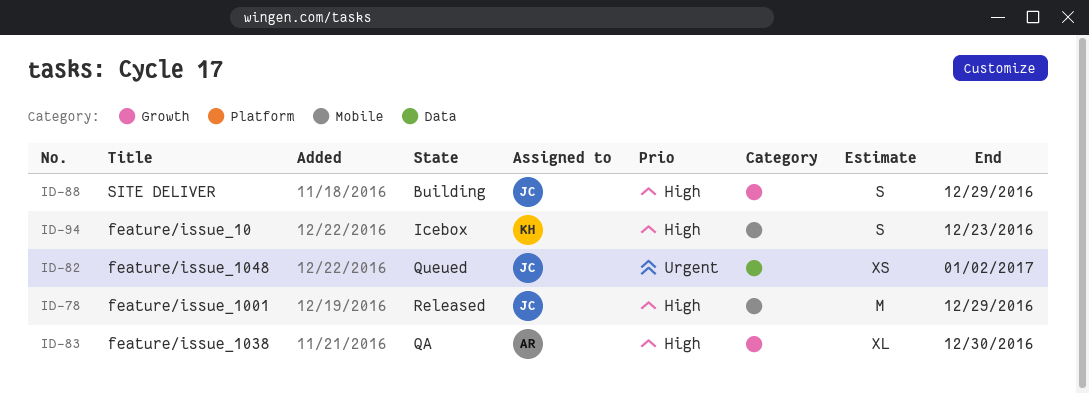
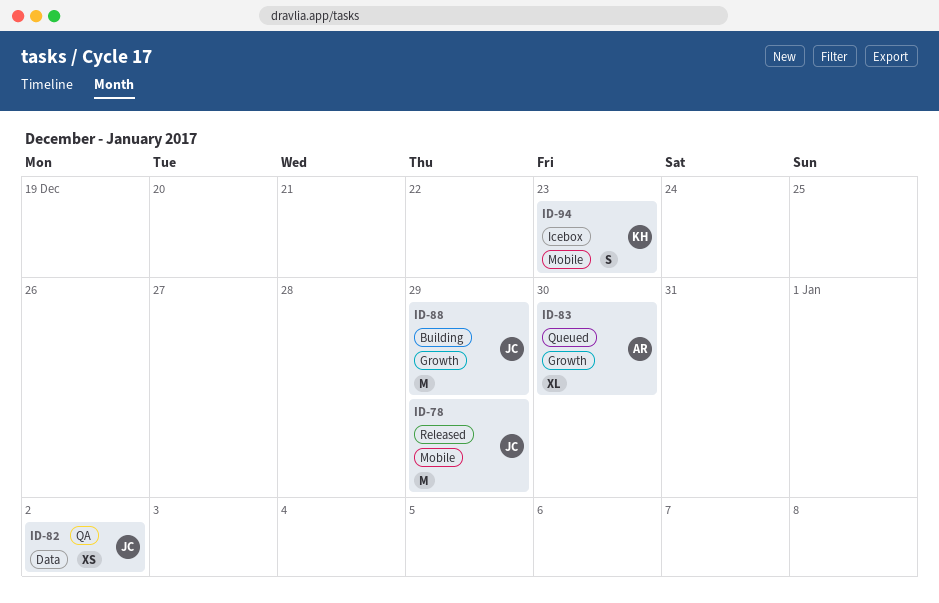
ID-82, status: Queued -> QA
ID-83, status: QA -> Queued
ID-88, estimate: S -> M

